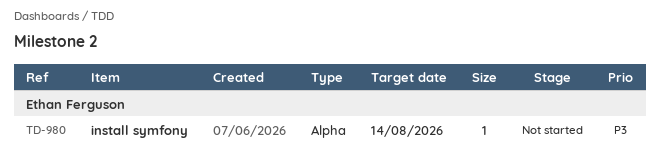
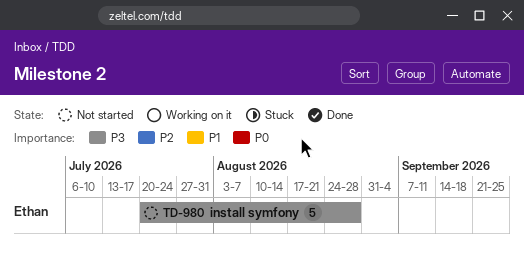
TD-980, estimate: 1 -> 5
TD-980, due: Aug 14 -> Aug 28

